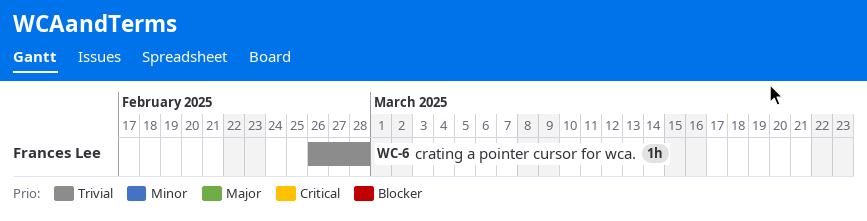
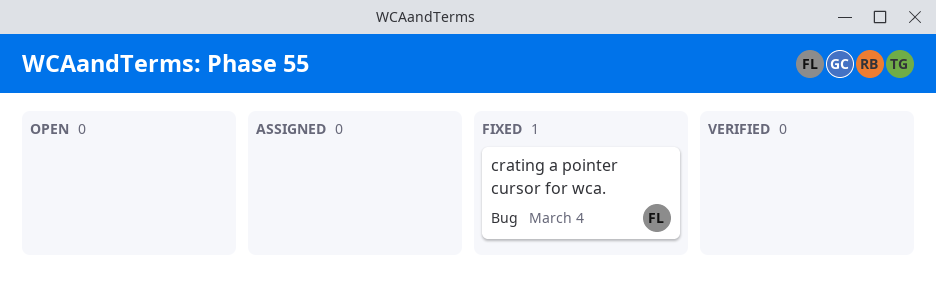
crating a pointer cursor for wca., due: Feb 28 -> Mar 4

